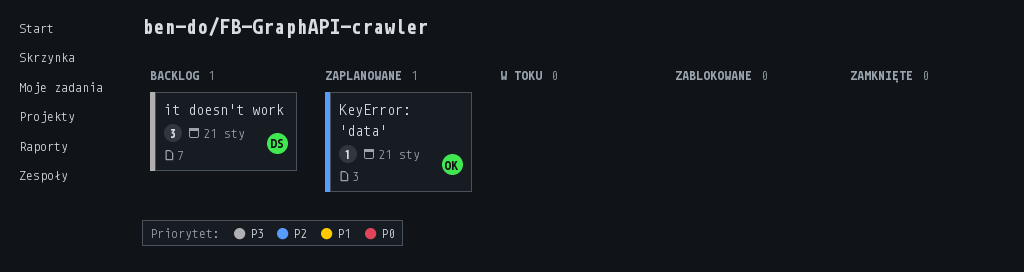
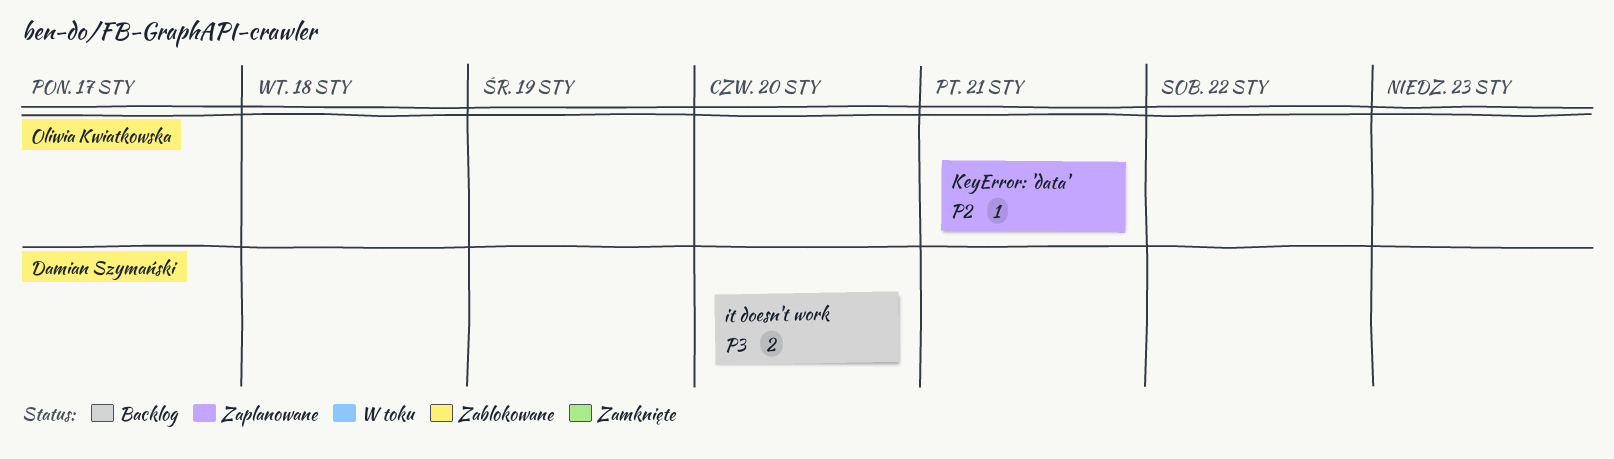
it doesn't work, estimate: 3 -> 2
it doesn't work, due: Jan 21 -> Jan 20

